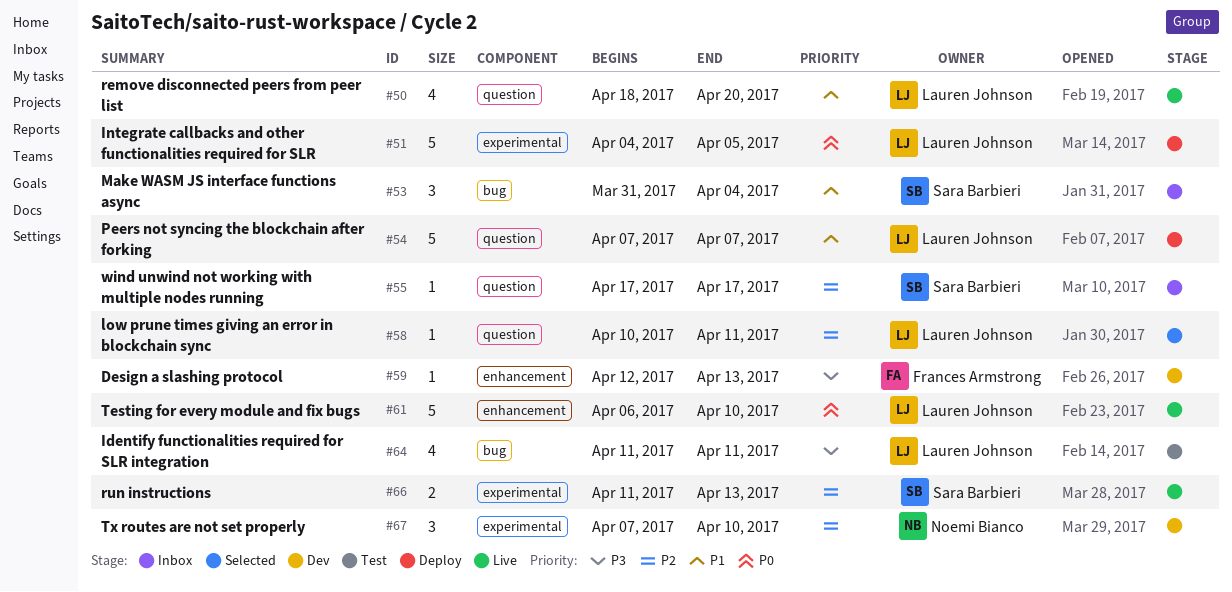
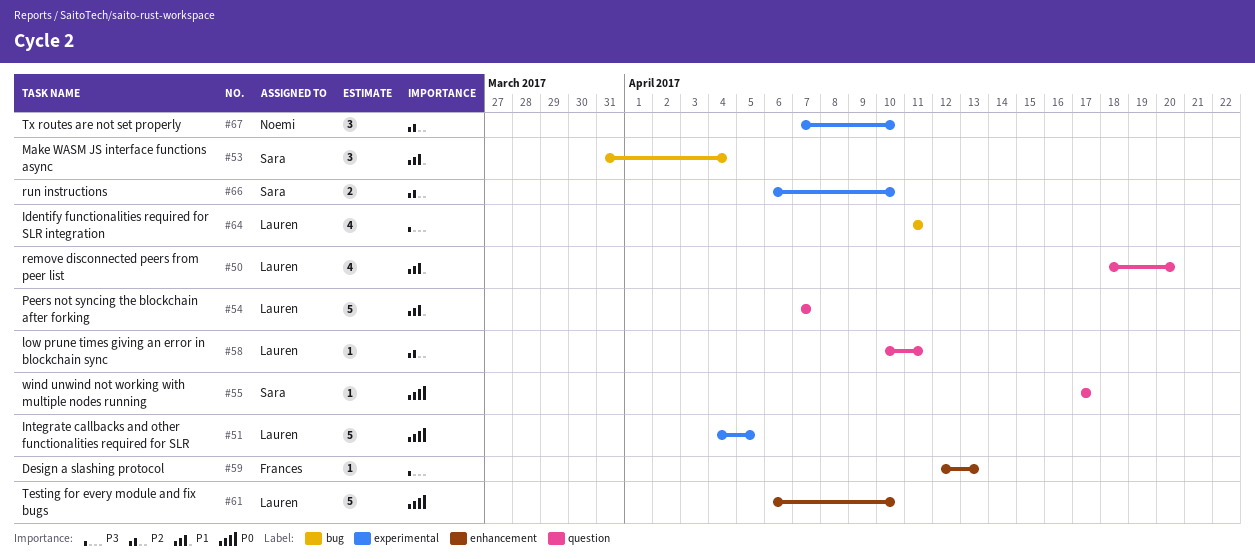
#55, priority: P2 -> P0
#66, start: Apr 11 -> Apr 6
#66, due: Apr 13 -> Apr 10

